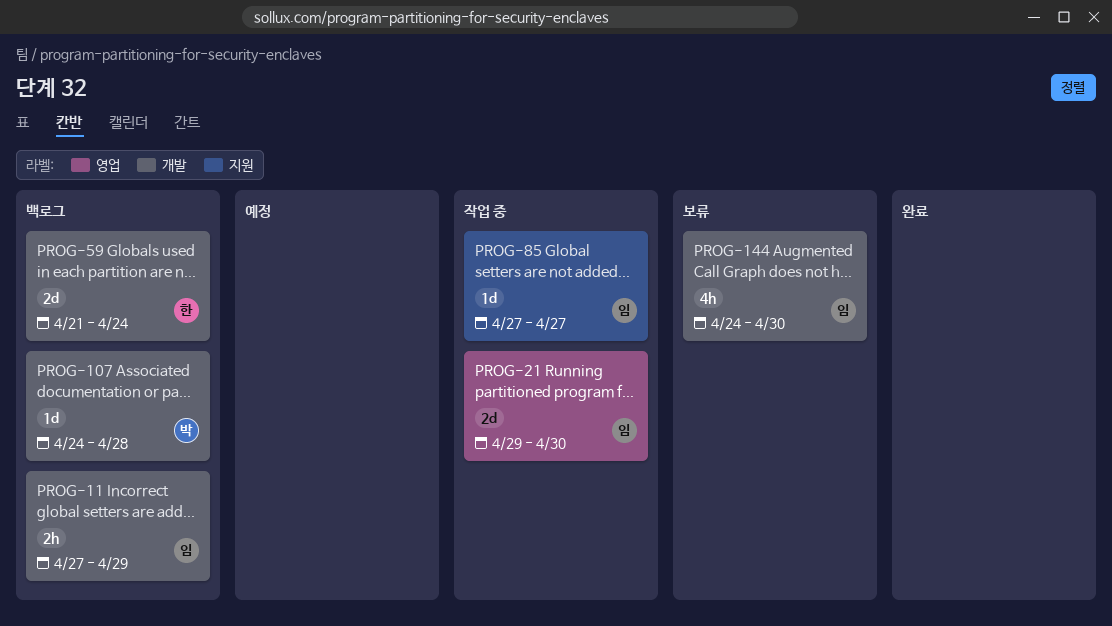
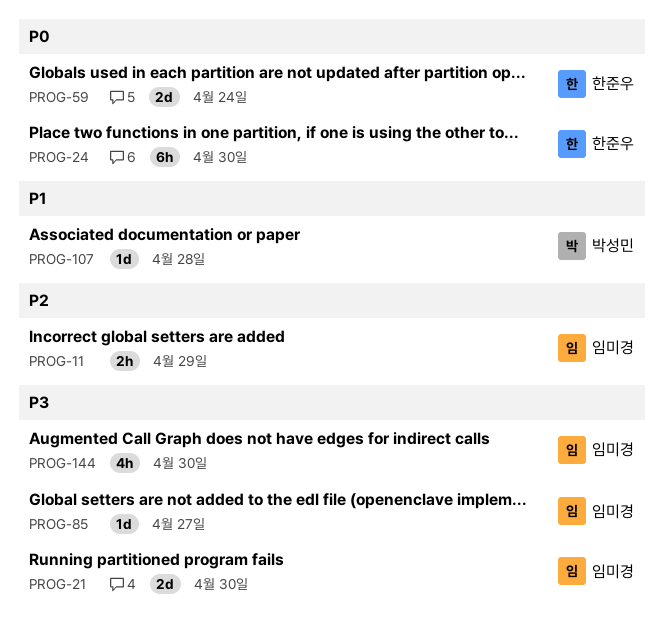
PROG-24: none -> present

